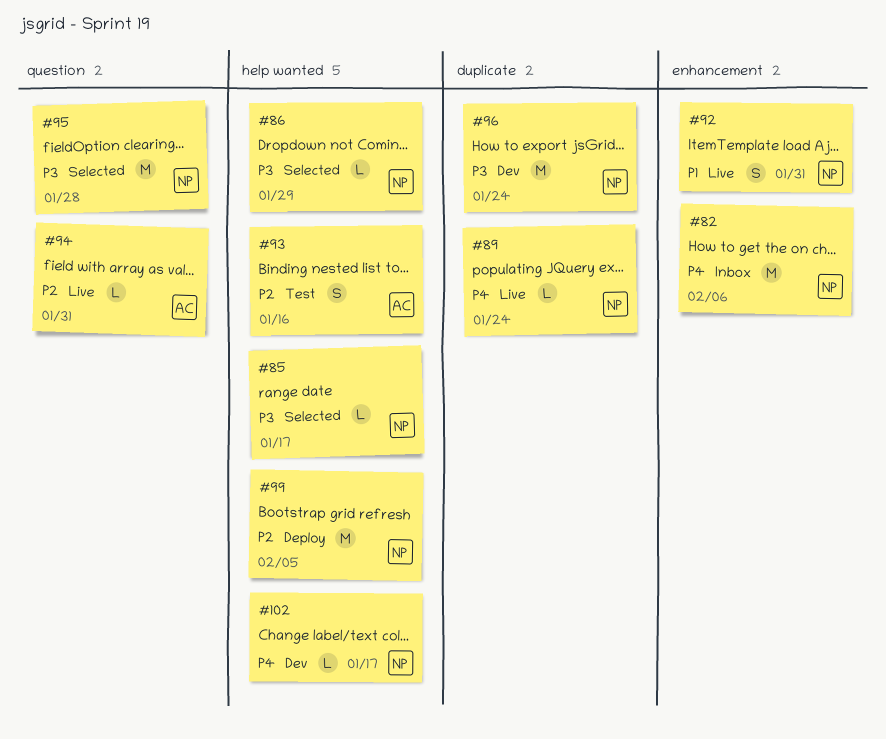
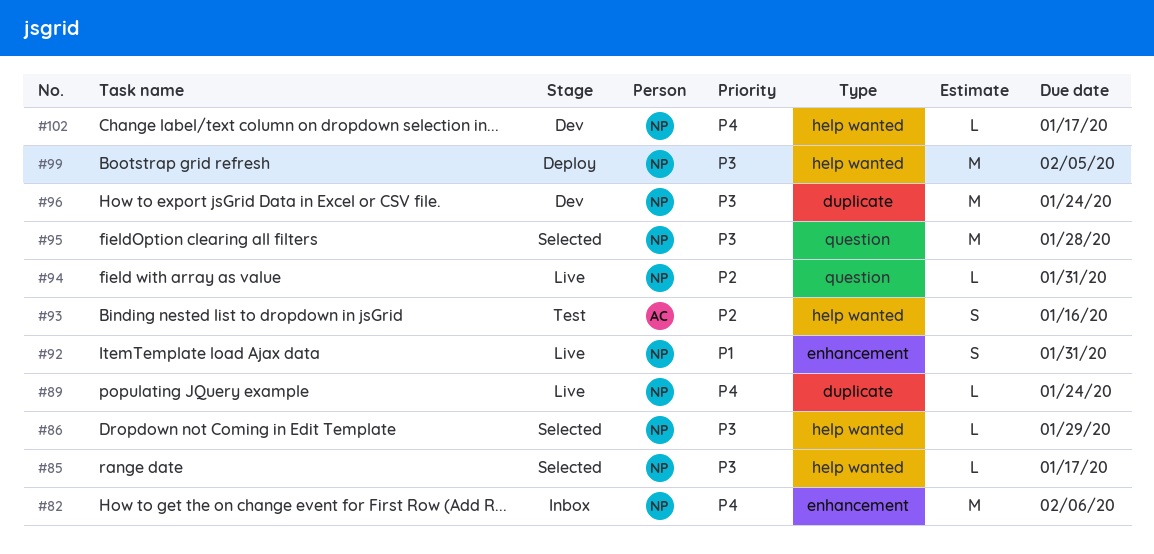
#94, owner: AC -> NP
#99, priority: P2 -> P3

